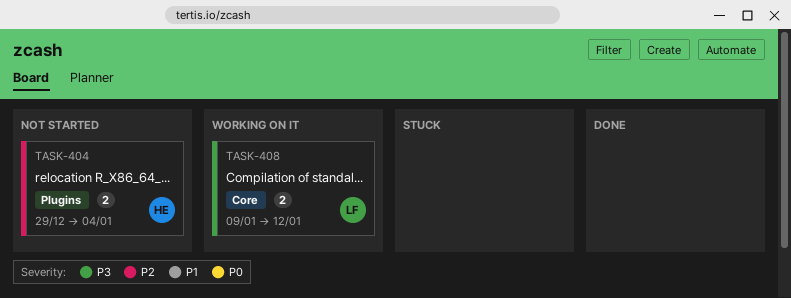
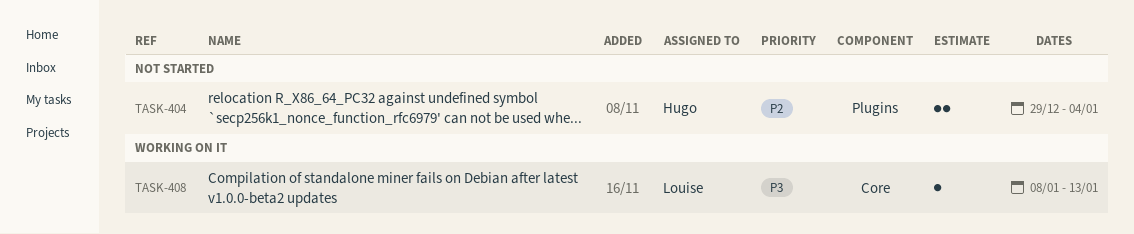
TASK-408, estimate: 2 -> 1
TASK-408, start: Jan 9 -> Jan 8
TASK-408, due: Jan 12 -> Jan 13

